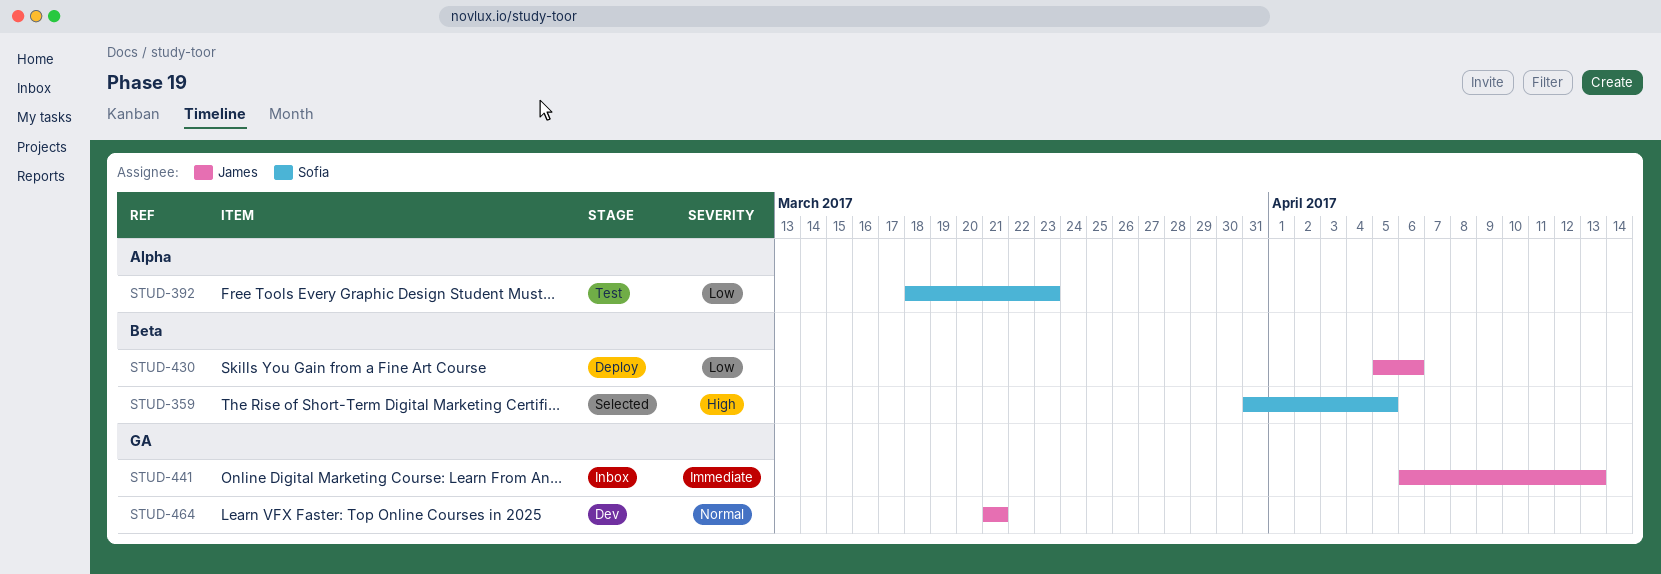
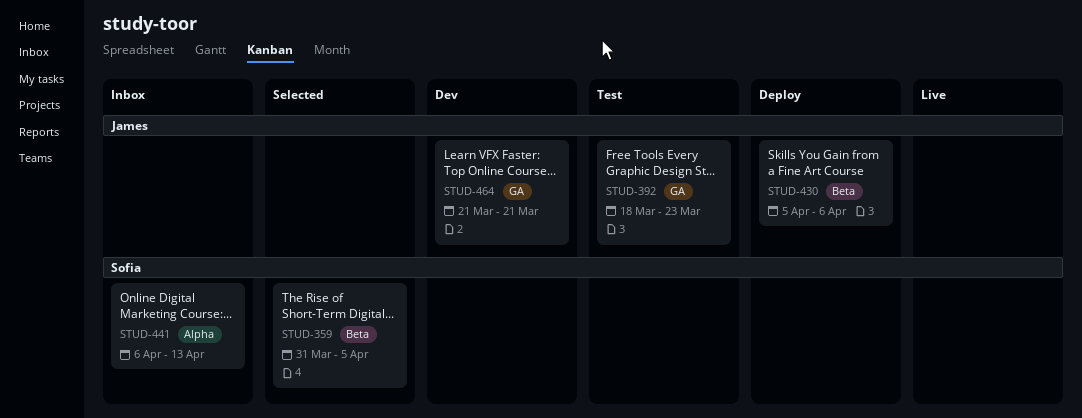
STUD-392, owner: Sofia -> James
STUD-392, label: Alpha -> GA
STUD-441, owner: James -> Sofia
STUD-441, label: GA -> Alpha

